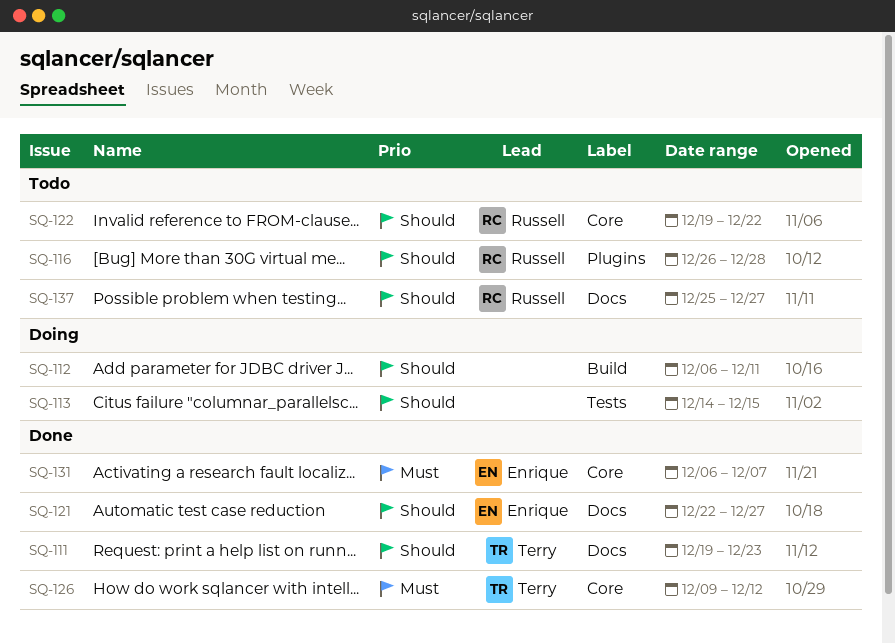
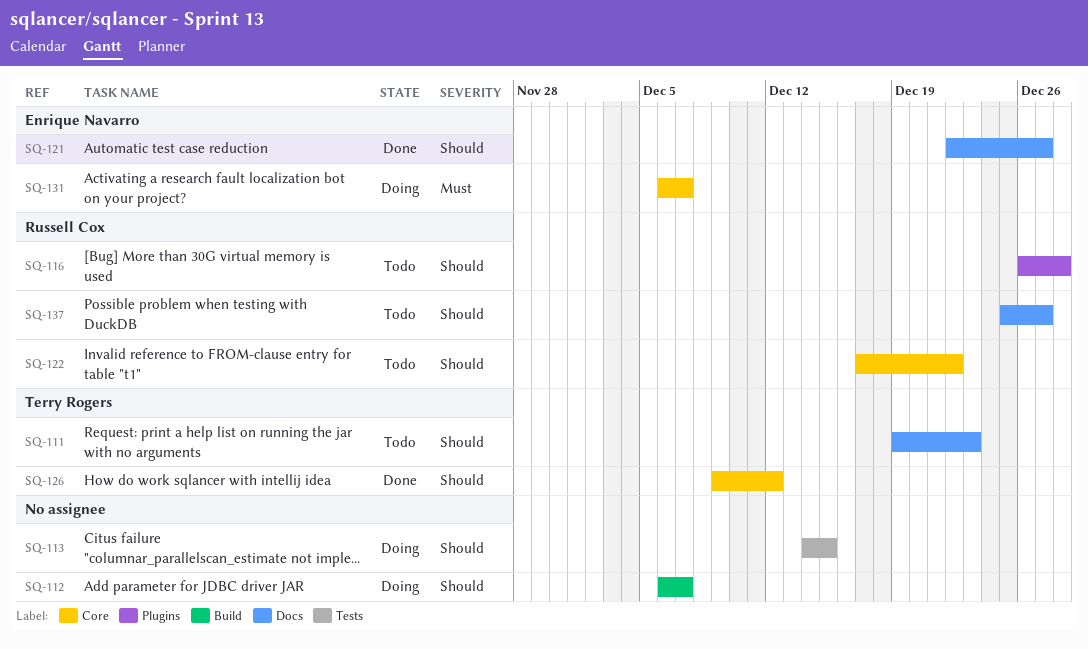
SQ-111, status: Done -> Todo
SQ-112, due: Dec 11 -> Dec 7
SQ-122, start: Dec 19 -> Dec 17
SQ-126, priority: Must -> Should
SQ-131, status: Done -> Doing

